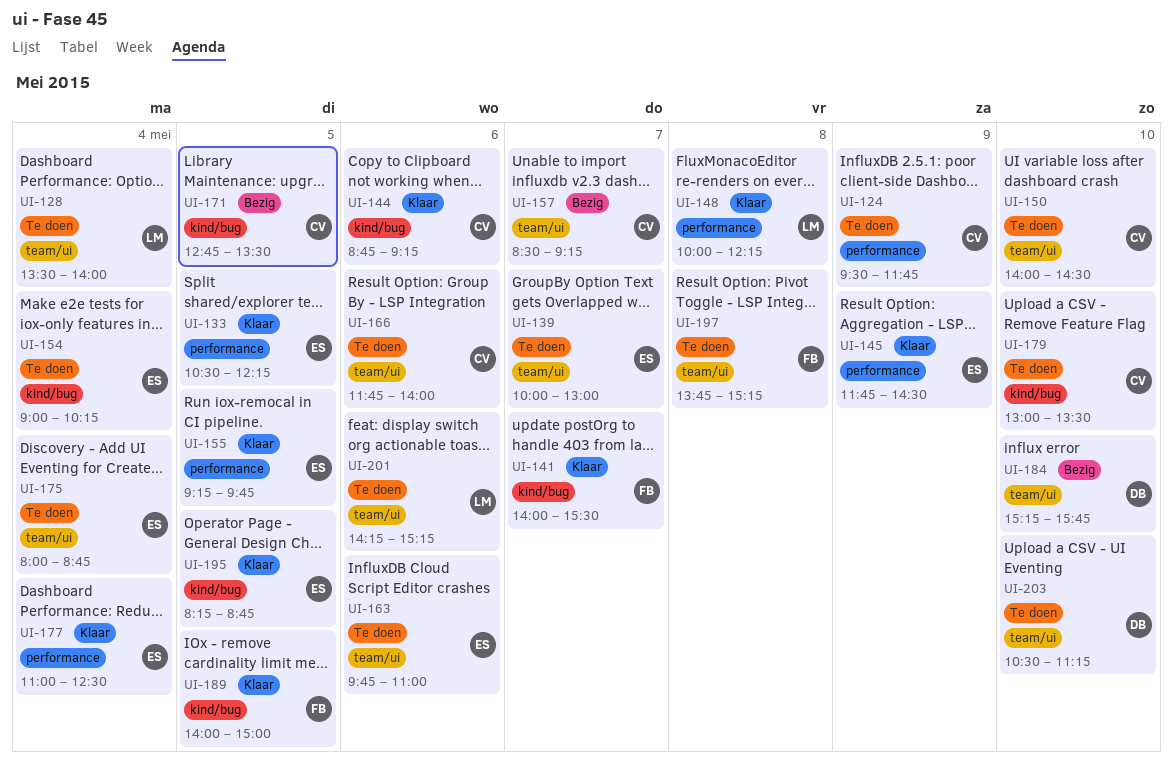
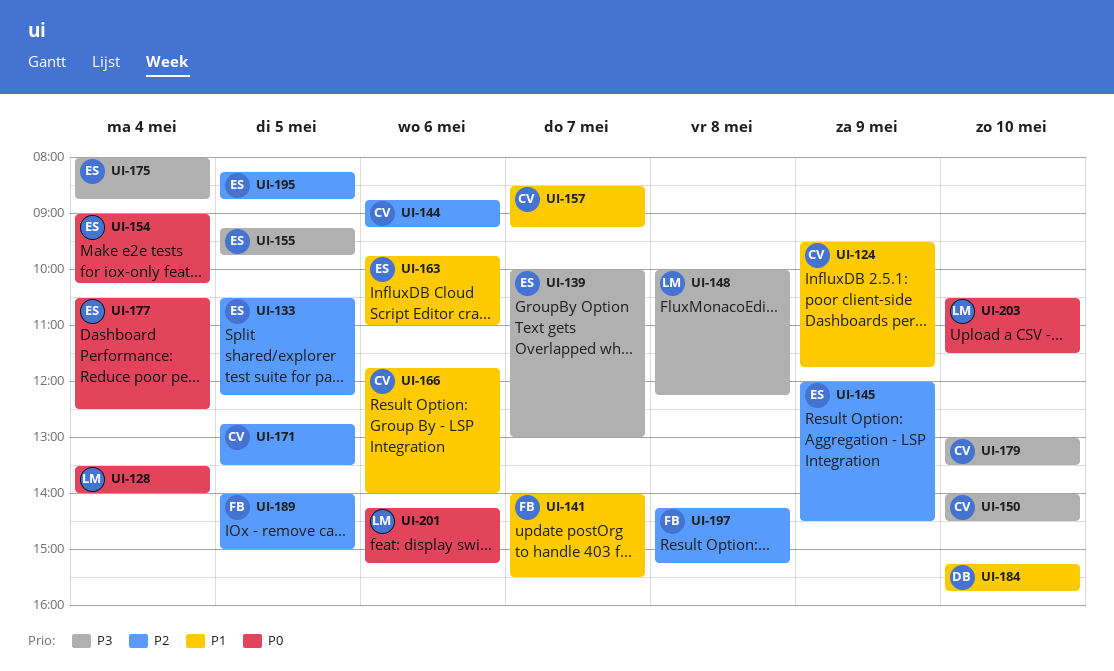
UI-145, begins: 11:45 -> 12:00
UI-177, begins: 11:00 -> 10:30
UI-197, begins: 13:45 -> 14:15
UI-203, owner: DB -> LM
UI-203, ends: 11:15 -> 11:30

